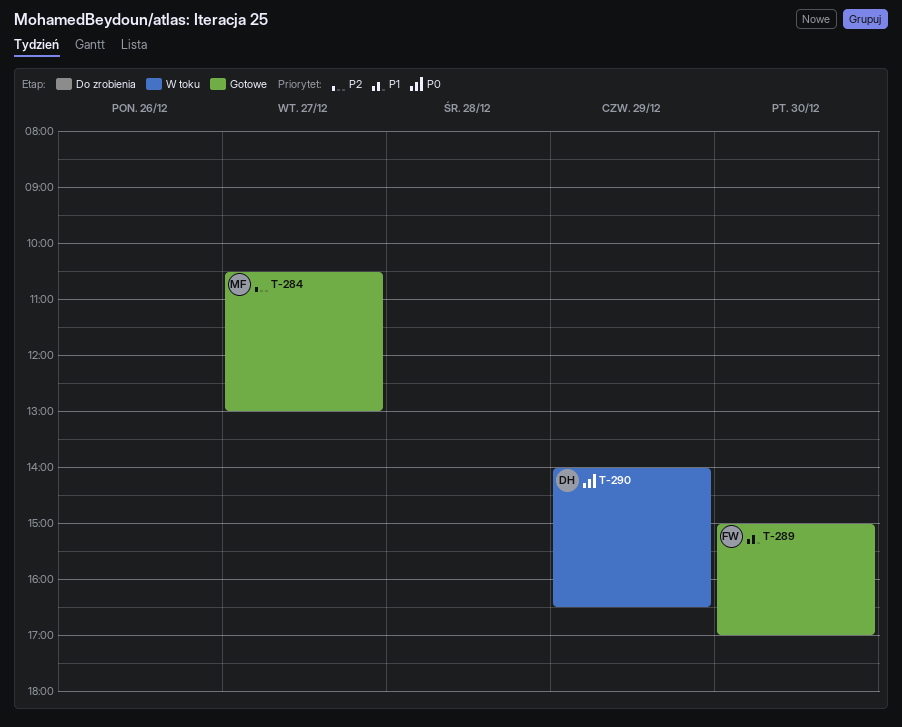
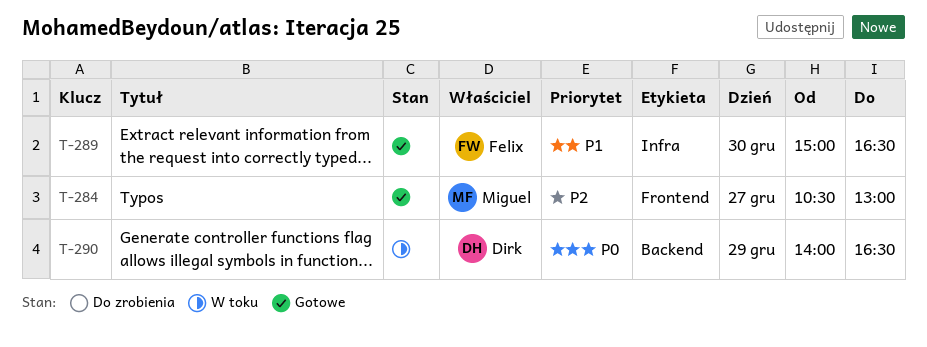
T-289, ends: 17:00 -> 16:30

